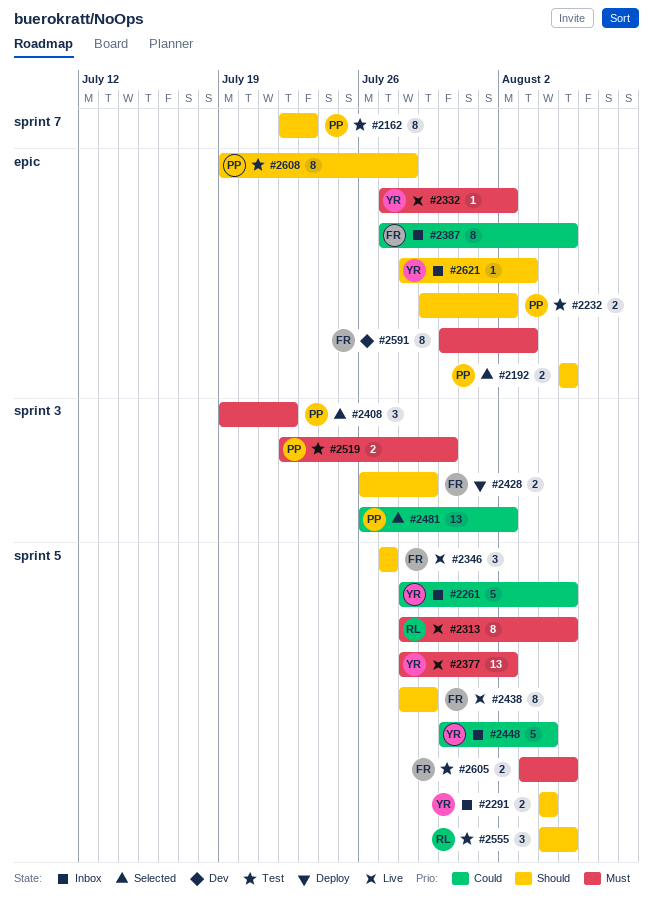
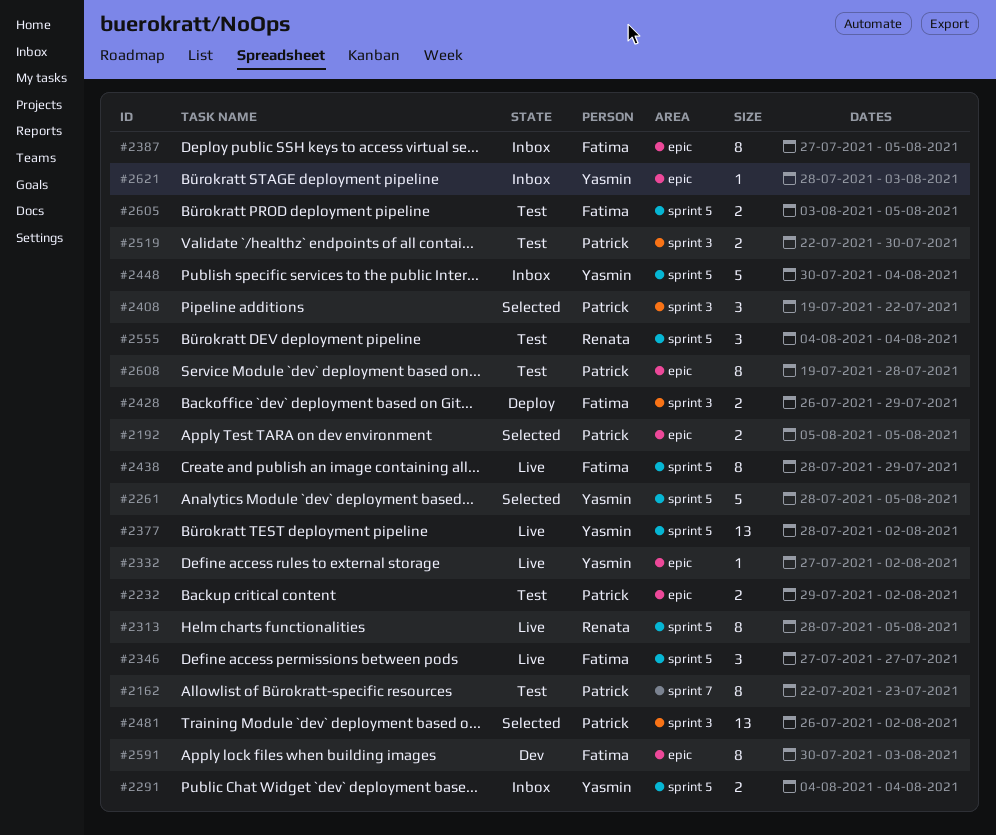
#2261, status: Inbox -> Selected
#2555, due: Aug 5 -> Aug 4

